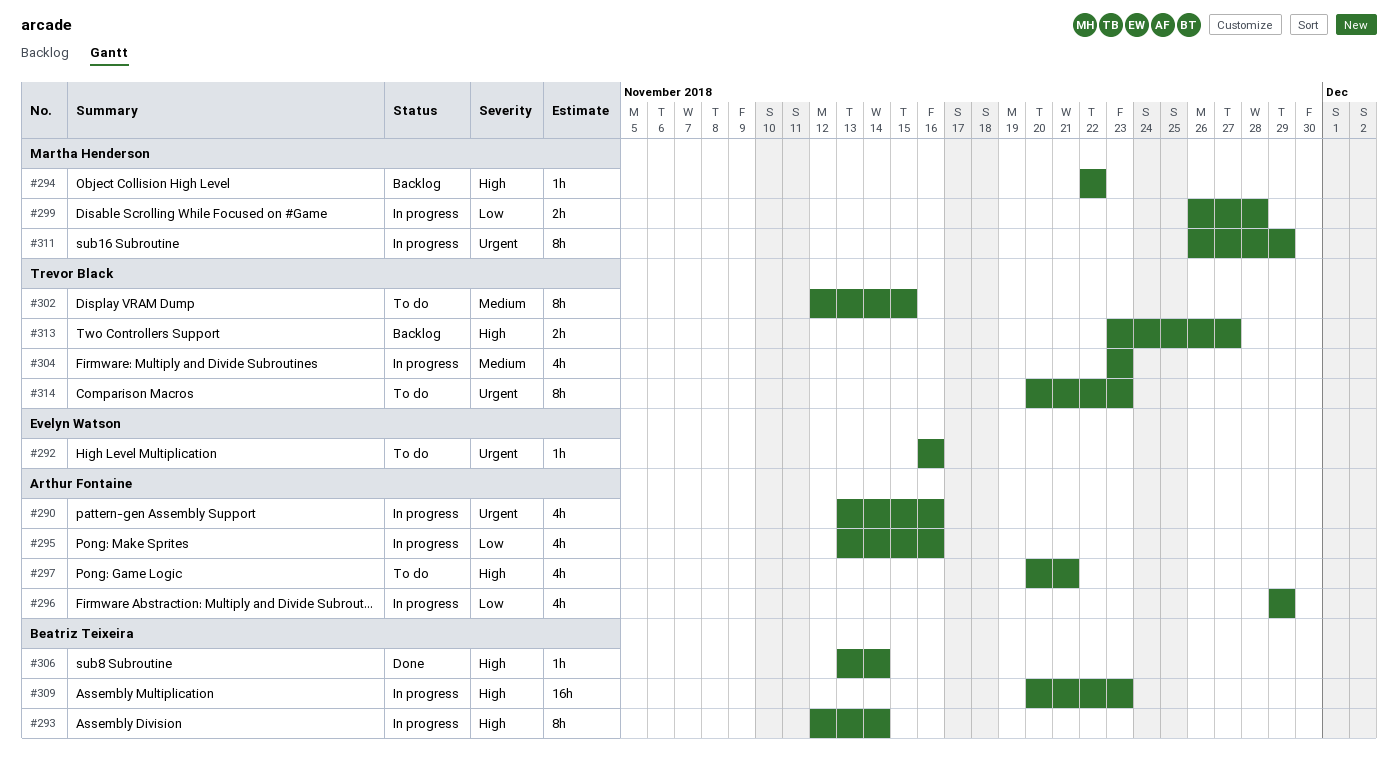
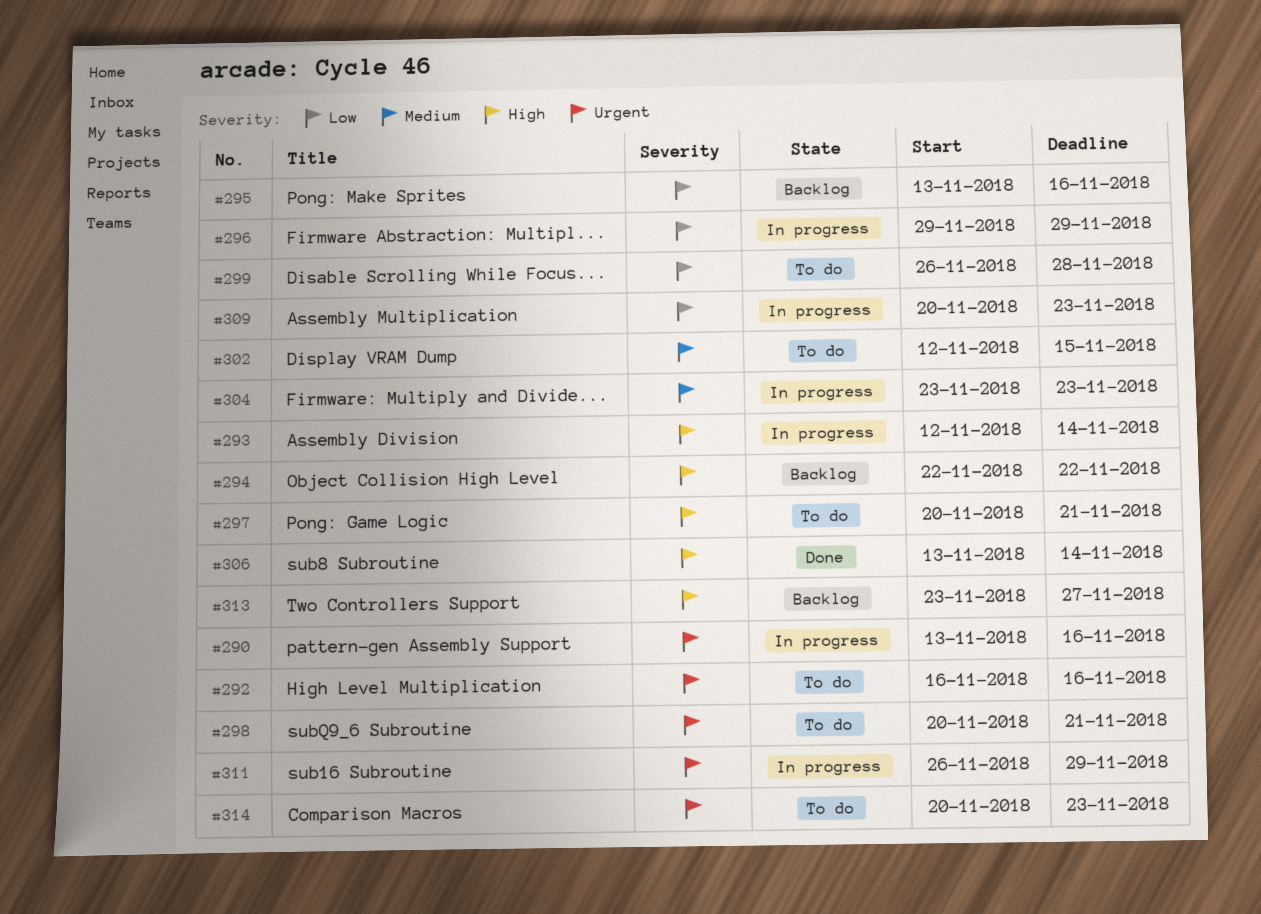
#295, status: In progress -> Backlog
#298: none -> present
#299, status: In progress -> To do
#309, priority: High -> Low

